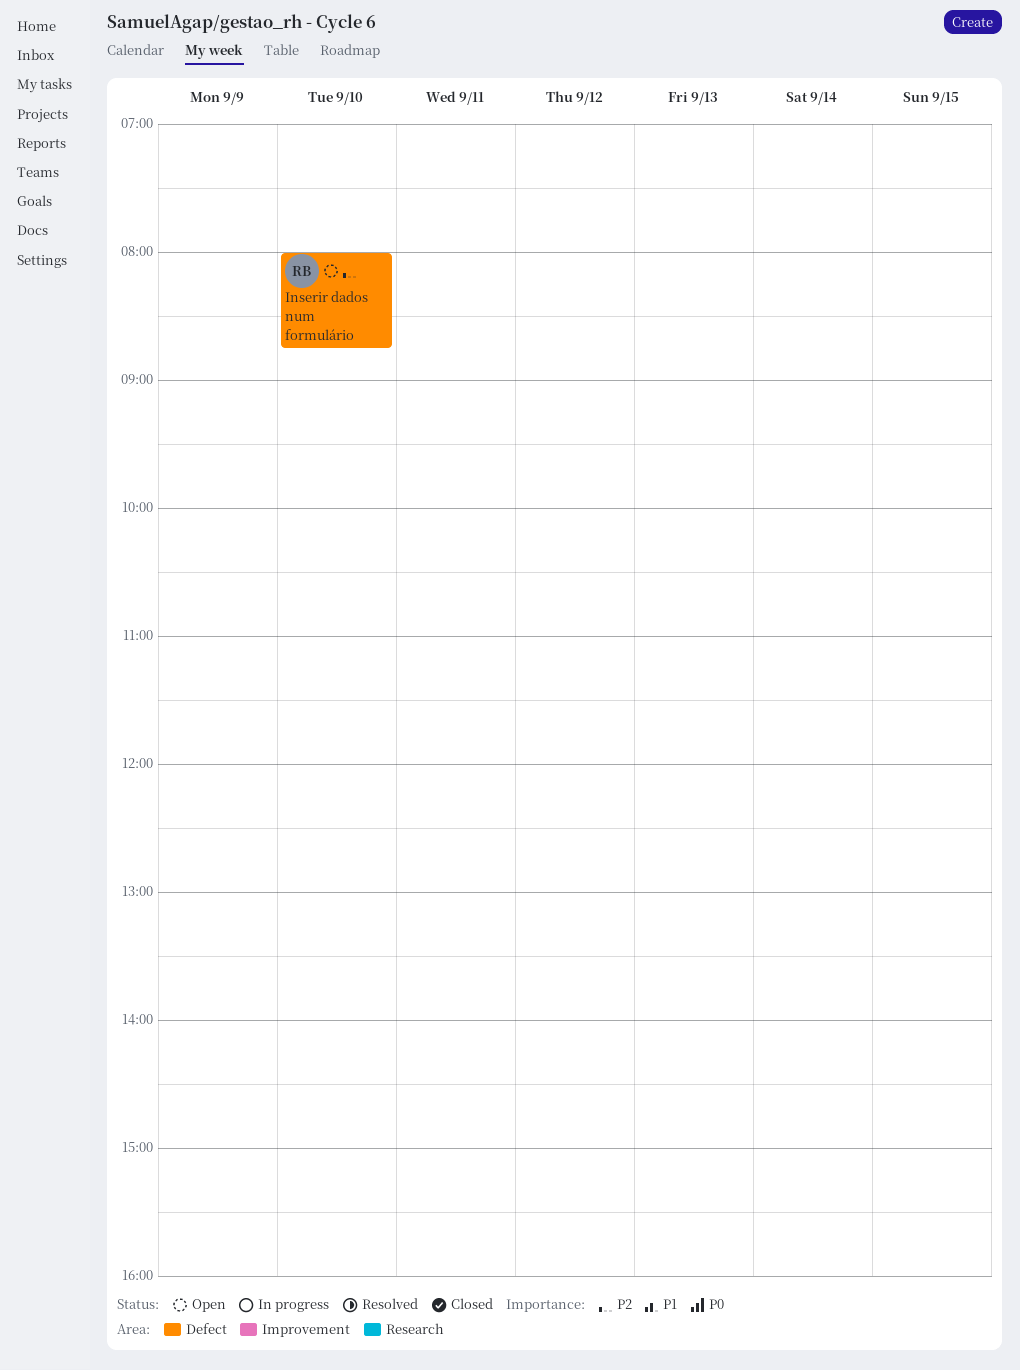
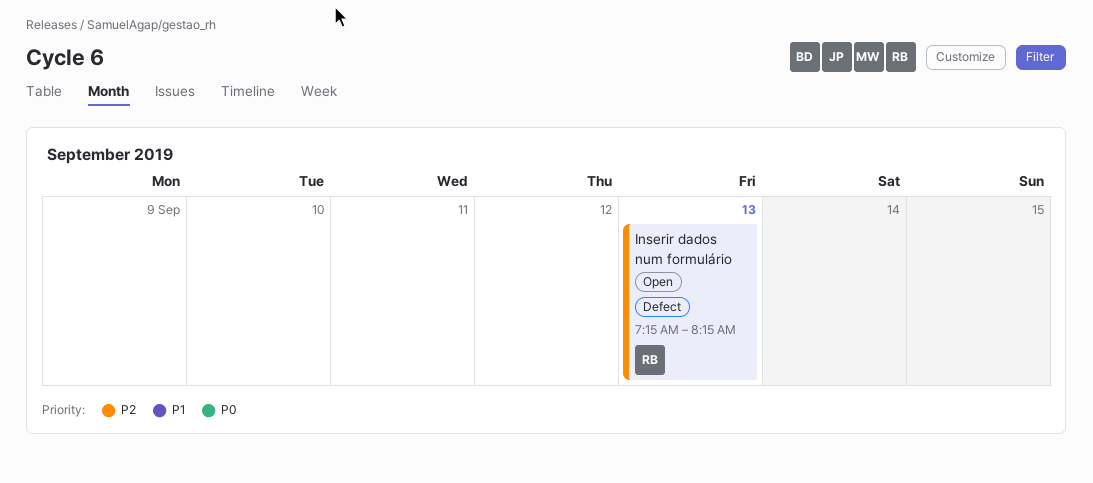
Inserir dados num formulário, day: Sep 10 -> Sep 13
Inserir dados num formulário, begins: 08:00 -> 07:15
Inserir dados num formulário, ends: 08:45 -> 08:15

